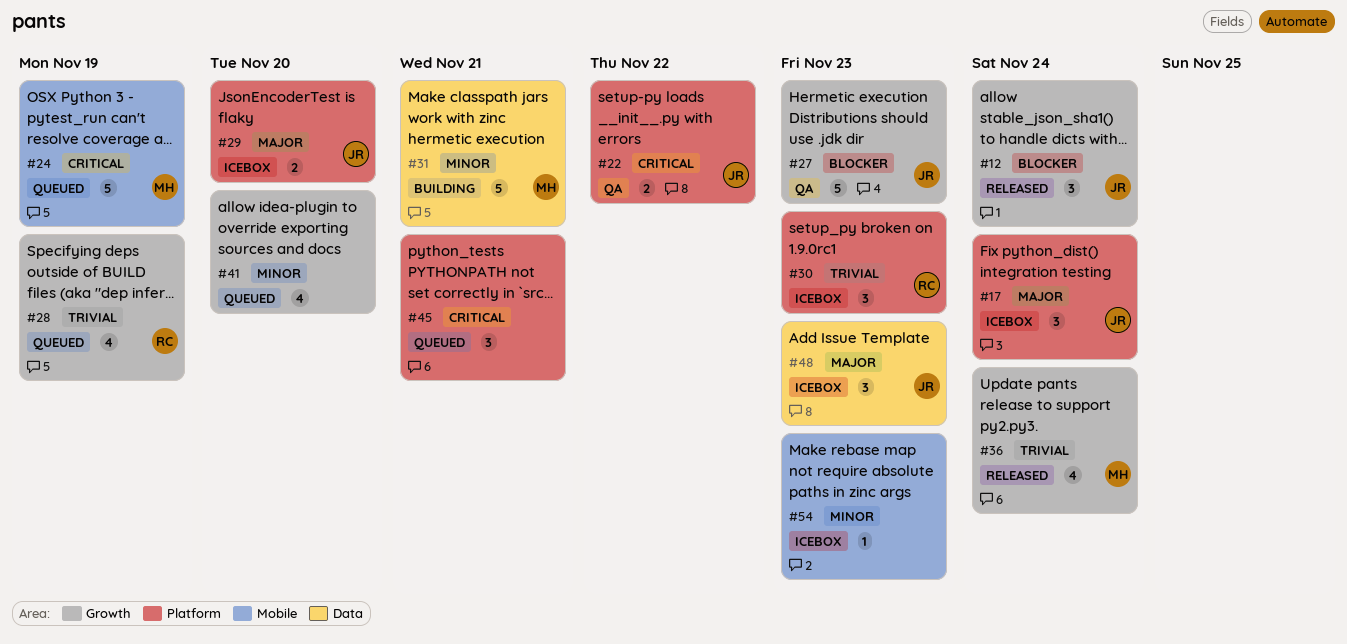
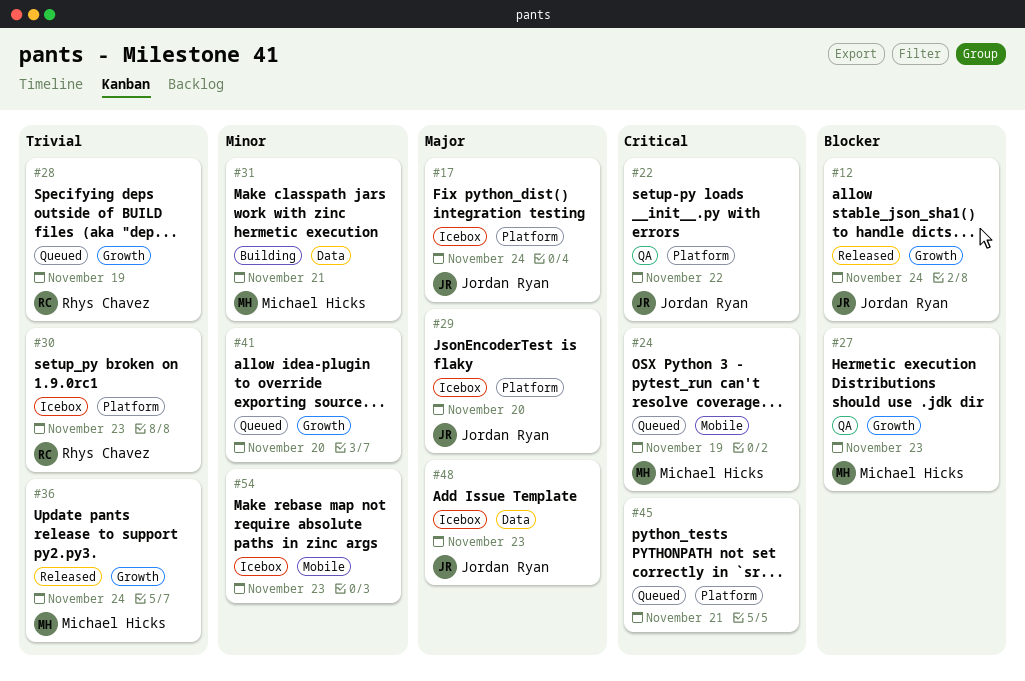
#27, owner: Jordan Ryan -> Michael Hicks

